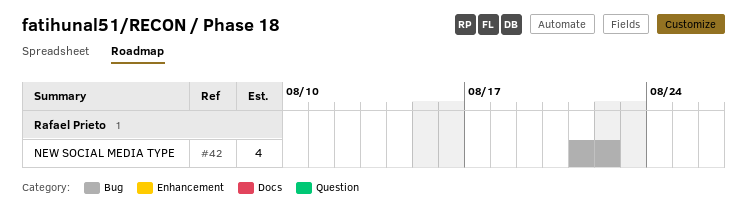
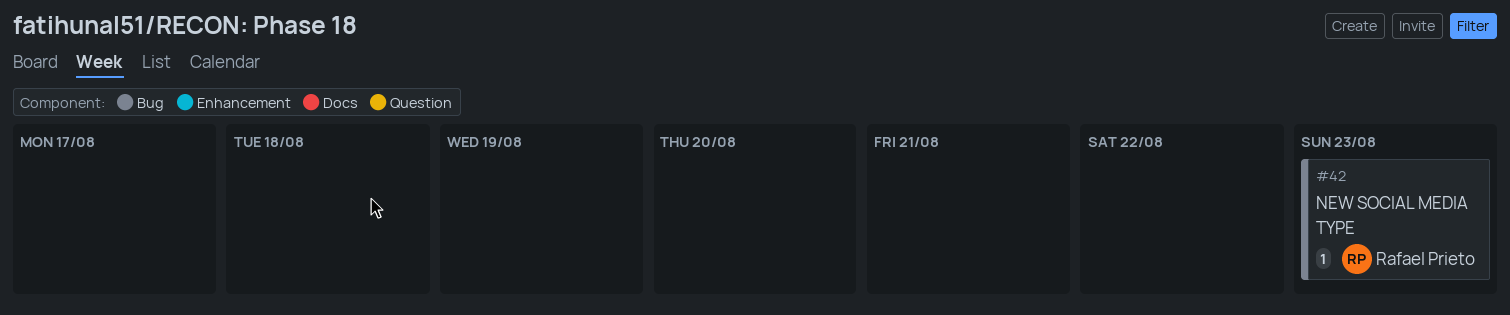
#42, estimate: 4 -> 1
#42, due: Aug 22 -> Aug 23

